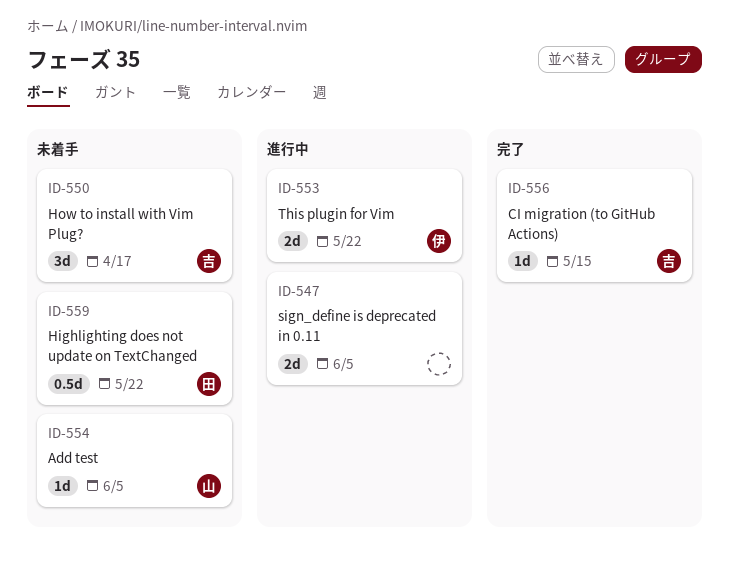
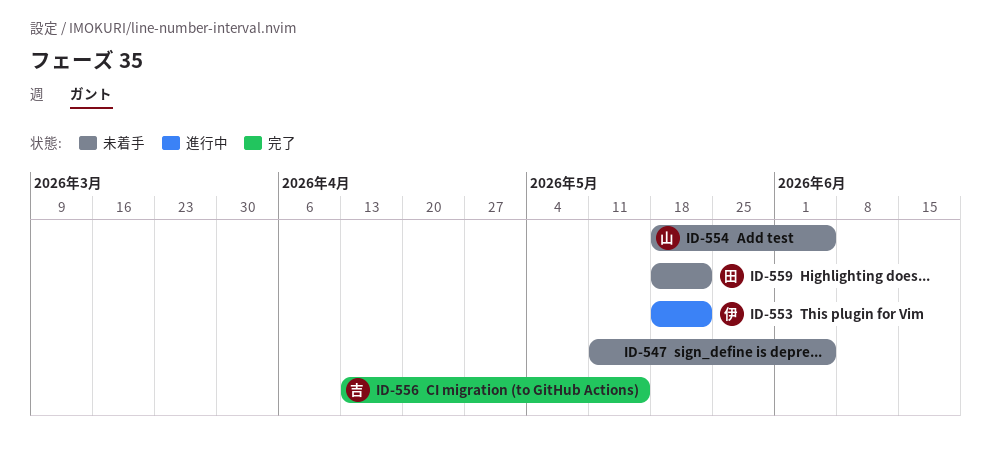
ID-547, status: 進行中 -> 未着手
ID-550: present -> none

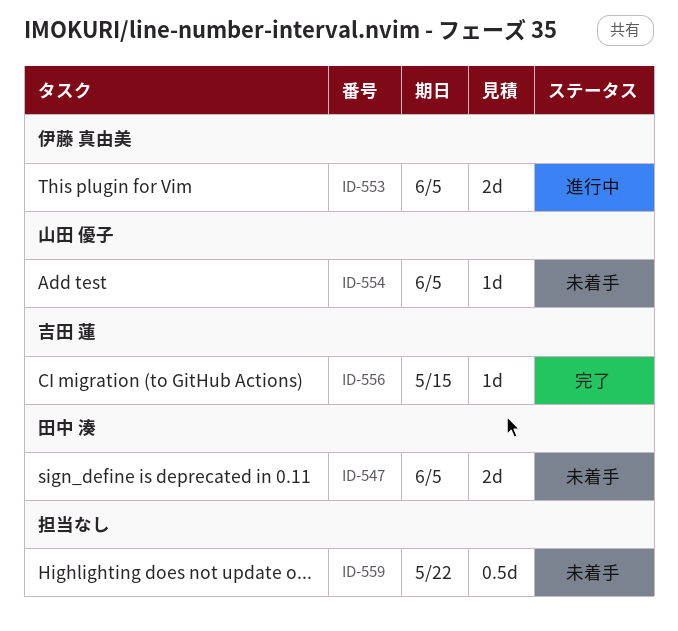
ID-547, owner: none -> 田中 湊
ID-553, due: May 22 -> Jun 5
ID-559, owner: 田中 湊 -> none

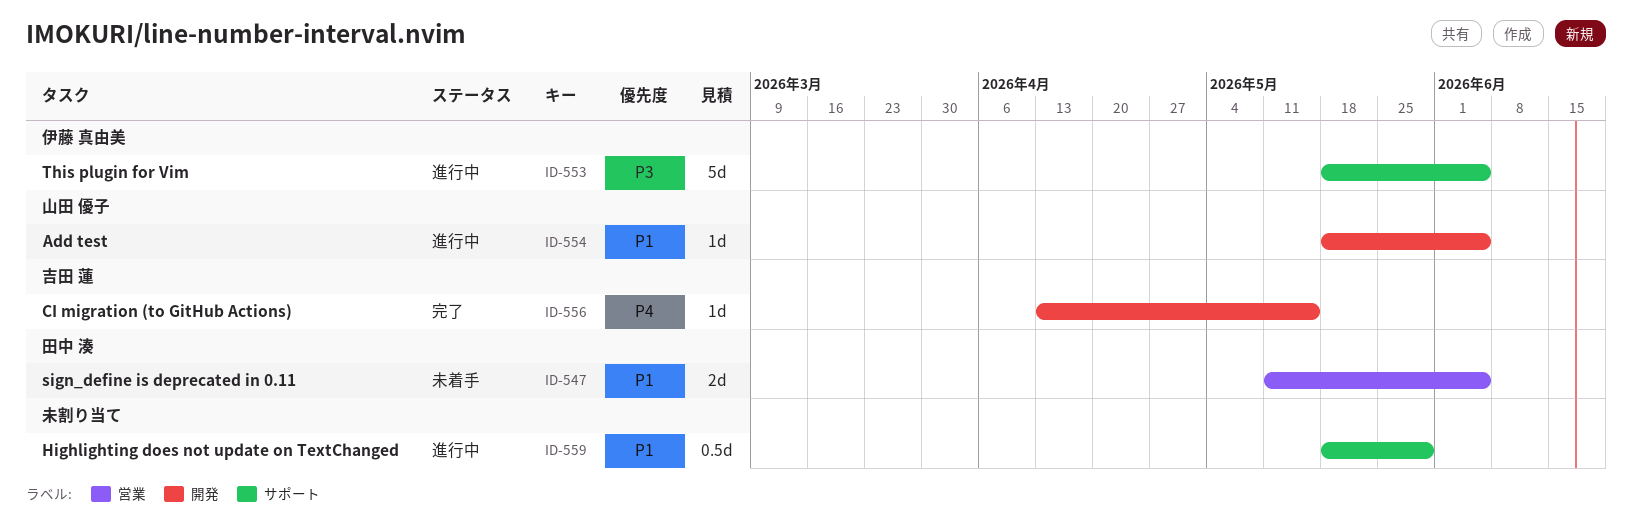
ID-553, estimate: 2d -> 5d
ID-554, status: 未着手 -> 進行中
ID-559, status: 未着手 -> 進行中
ID-559, due: May 22 -> May 29

